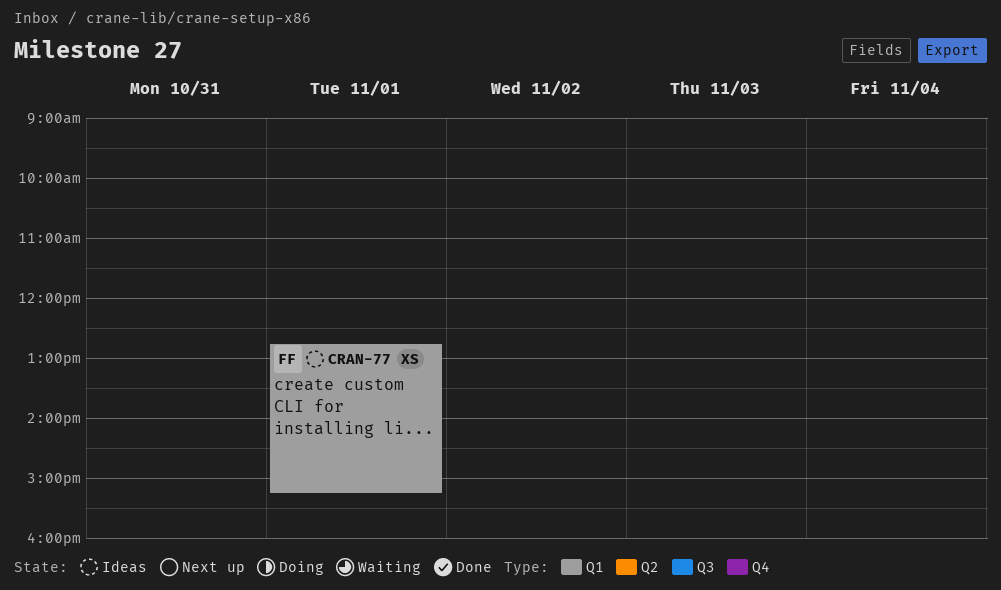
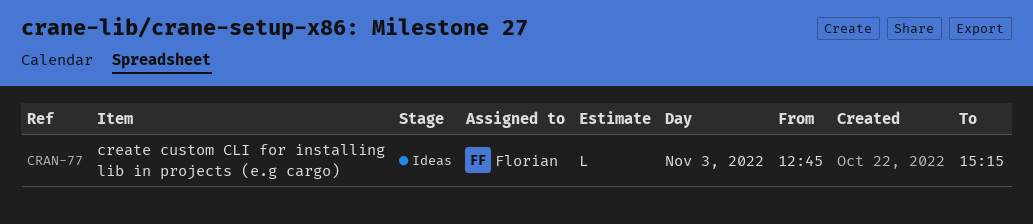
CRAN-77, estimate: XS -> L
CRAN-77, day: Nov 1 -> Nov 3

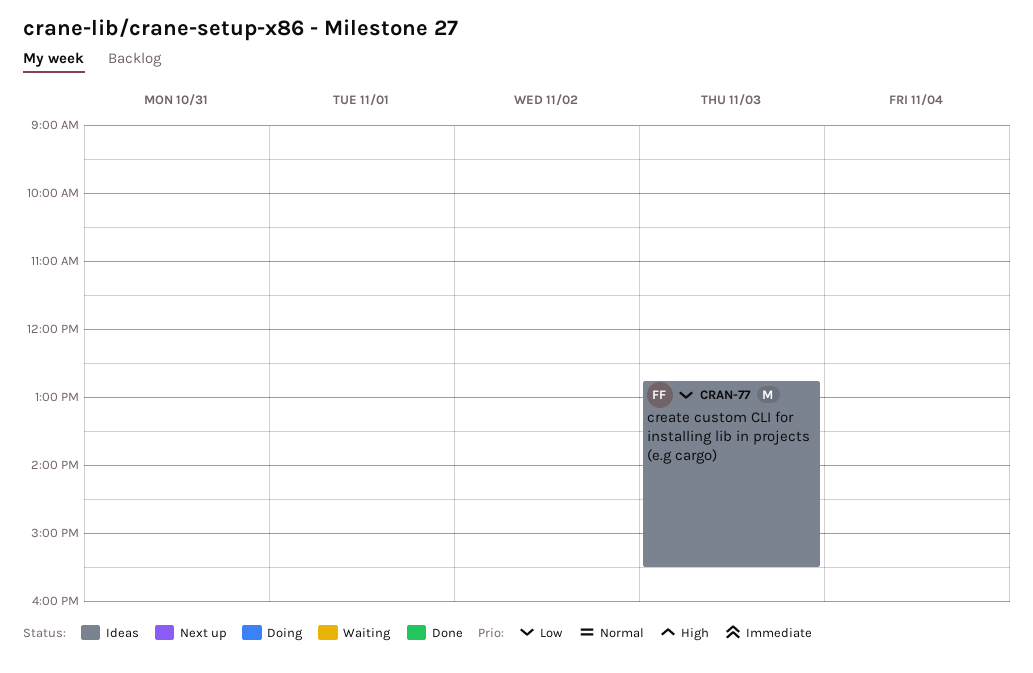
CRAN-77, estimate: L -> M
CRAN-77, ends: 15:15 -> 15:30

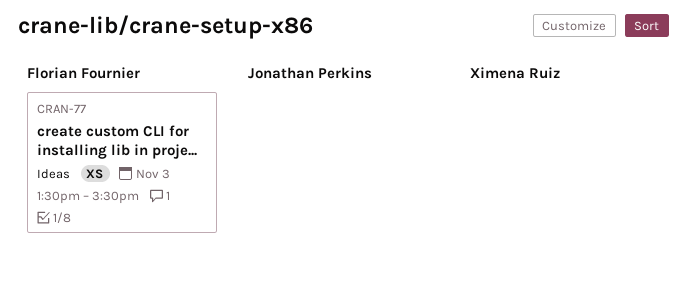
CRAN-77, estimate: M -> XS
CRAN-77, begins: 12:45 -> 13:30

